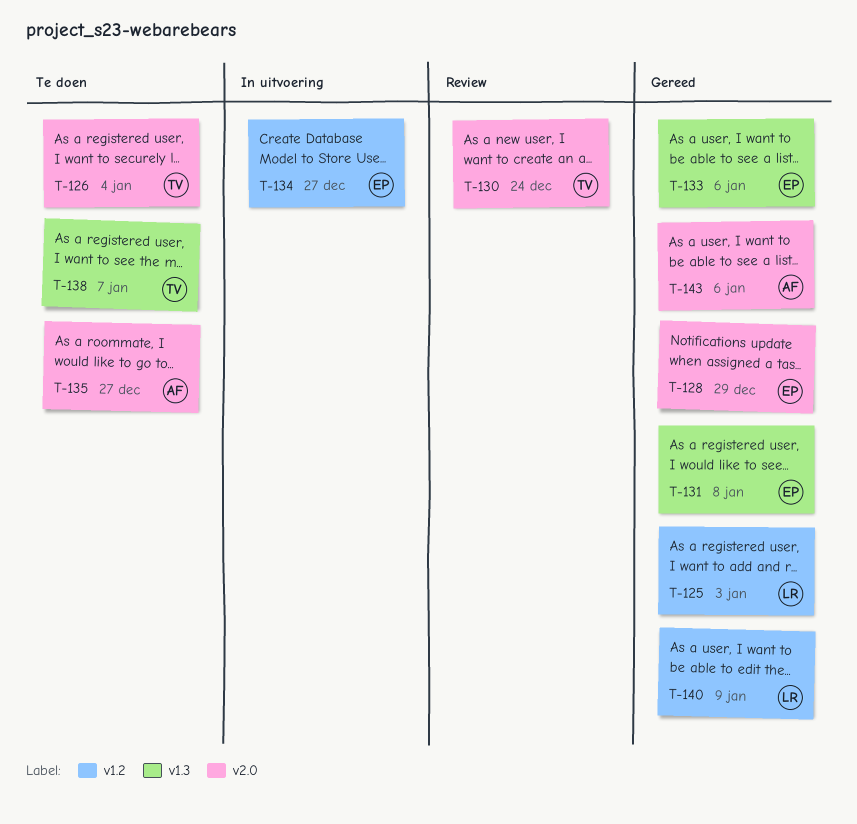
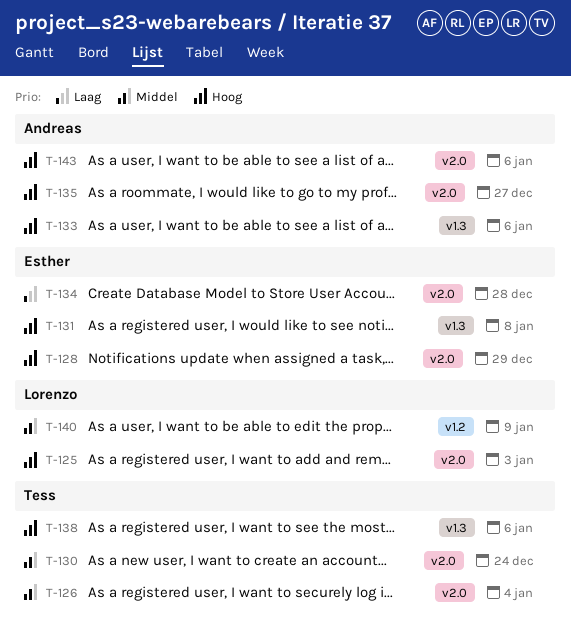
T-125, label: v1.2 -> v2.0
T-133, owner: Esther -> Andreas
T-134, label: v1.2 -> v2.0
T-134, due: Dec 27 -> Dec 28
T-138, due: Jan 7 -> Jan 6

